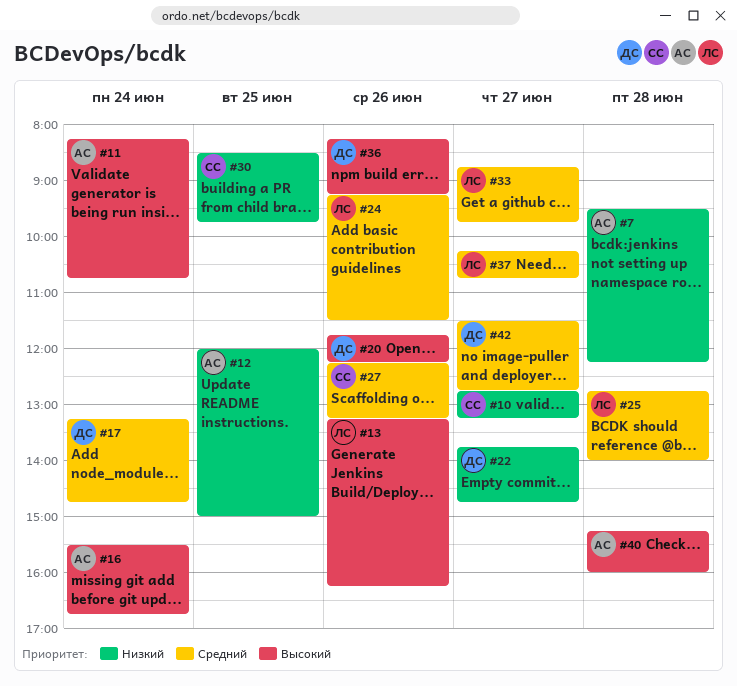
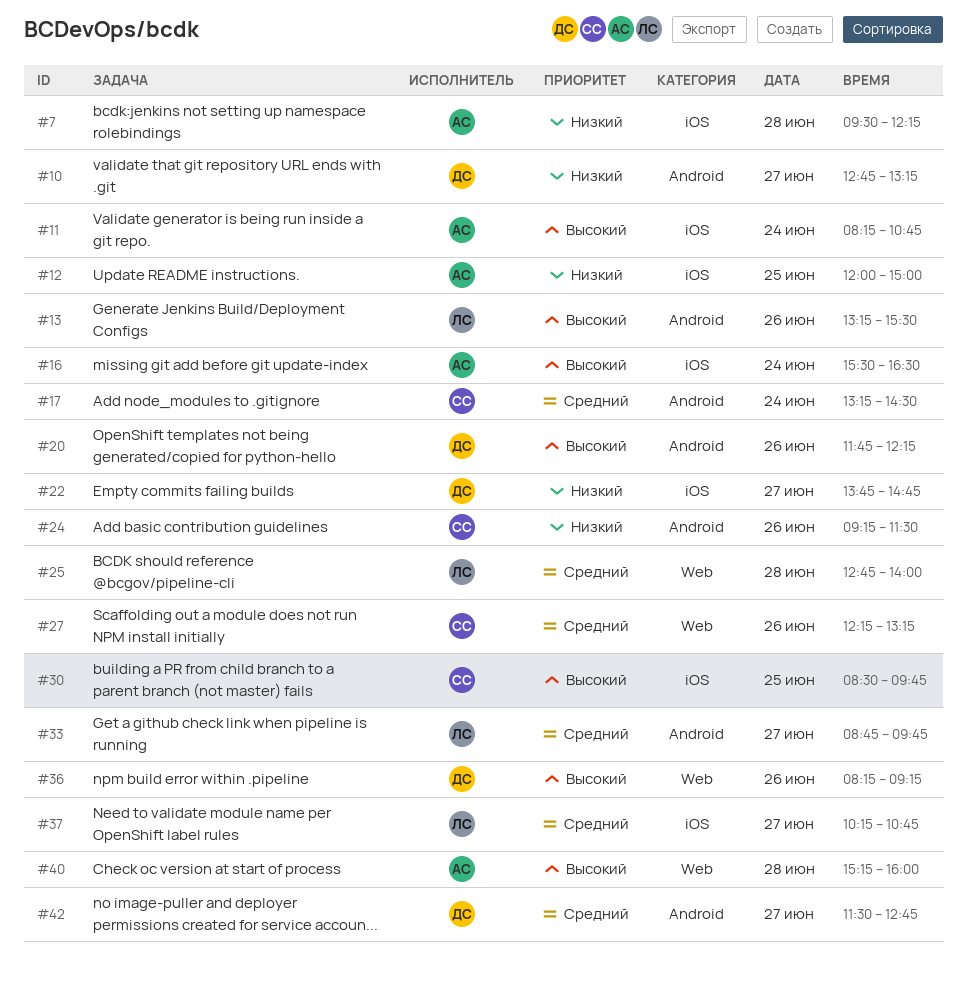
#10, owner: СС -> ДС
#13, ends: 16:15 -> 15:30
#16, ends: 16:45 -> 16:30
#17, owner: ДС -> СС
#17, ends: 14:45 -> 14:30
#24, owner: ЛС -> СС
#24, priority: Средний -> Низкий
#30, priority: Низкий -> Высокий

